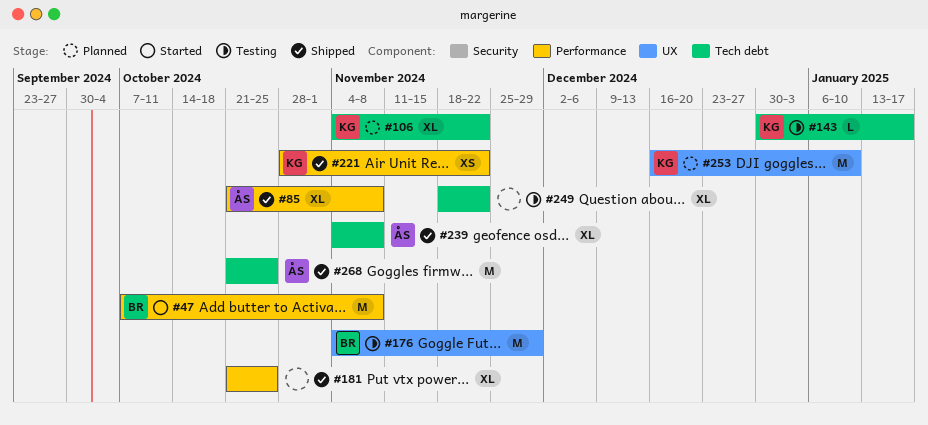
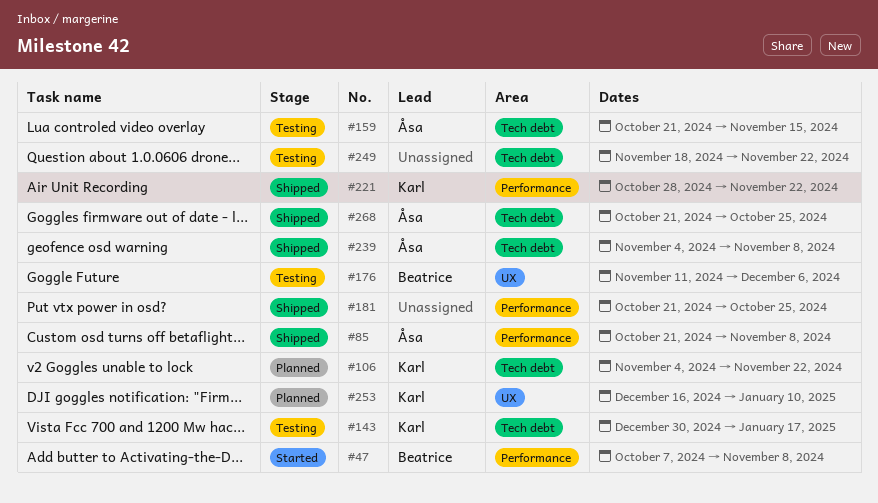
#159: none -> present
#176, start: Nov 4 -> Nov 11
#176, due: Nov 29 -> Dec 6

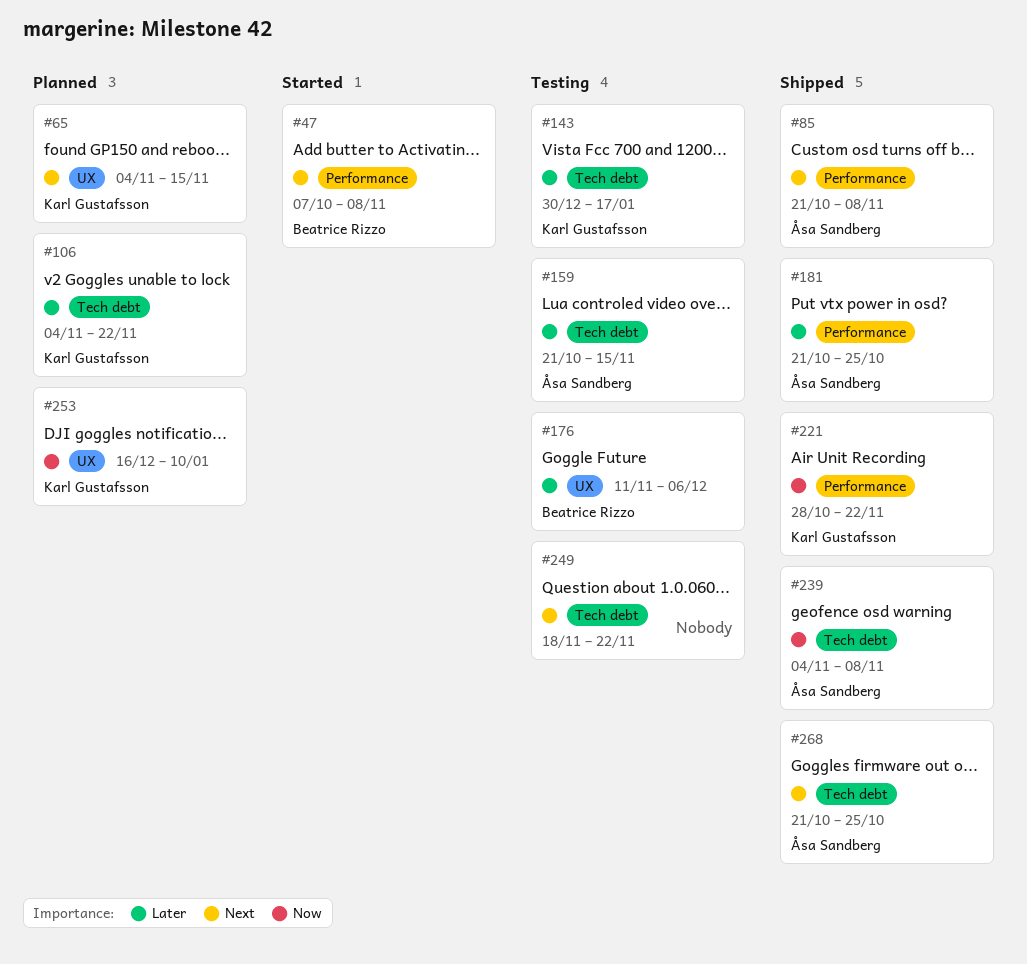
#65: none -> present
#181, owner: none -> Åsa Sandberg

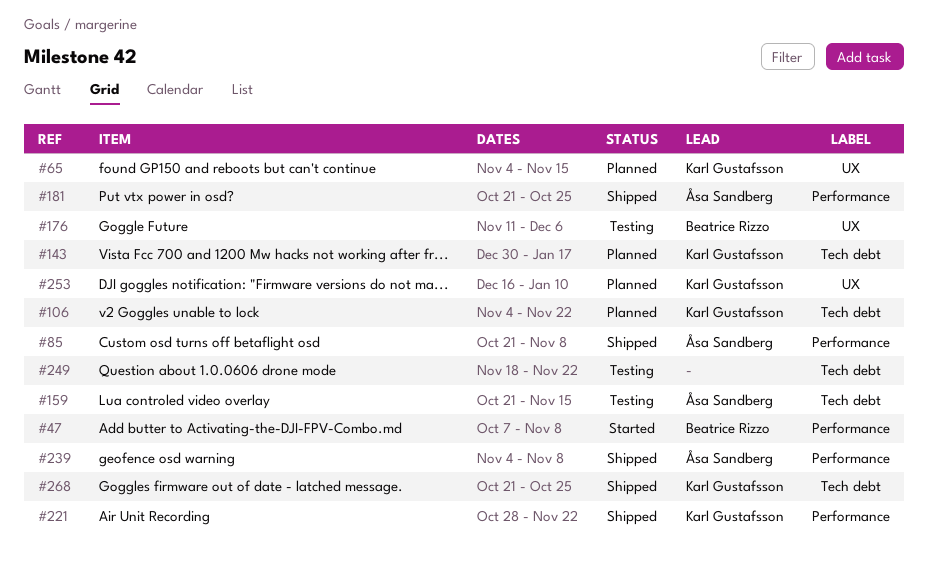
#143, status: Testing -> Planned
#239, label: Tech debt -> Performance
#268, owner: Åsa Sandberg -> Karl Gustafsson

